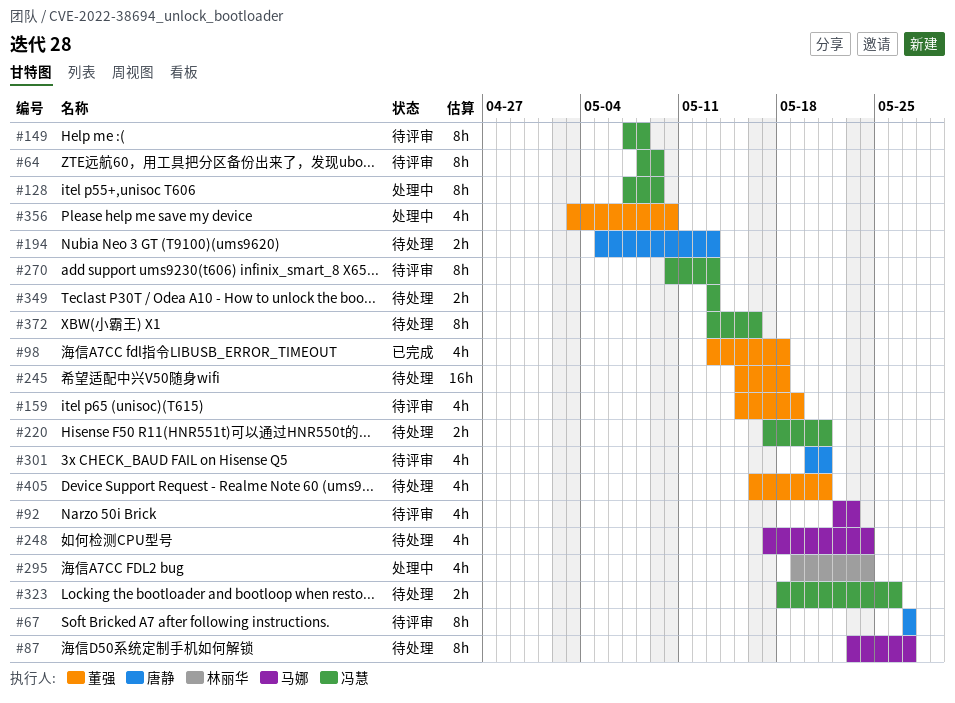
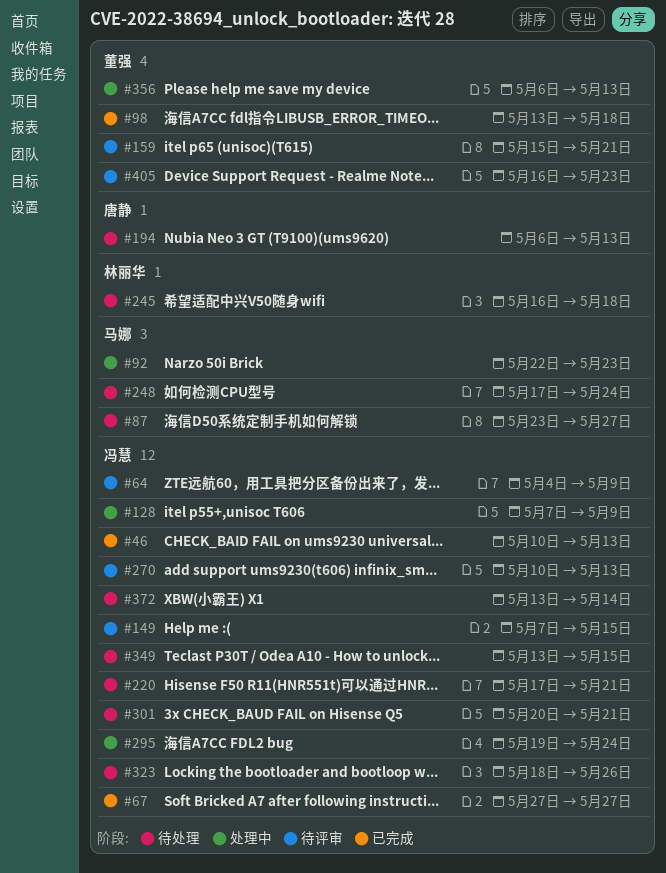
#46: none -> present
#64, start: May 8 -> May 4
#67, status: 待评审 -> 已完成
#67, owner: 唐静 -> 冯慧
#92, status: 待评审 -> 处理中
#149, due: May 8 -> May 15
#159, due: May 19 -> May 21
#194, start: May 5 -> May 6
#245, owner: 董强 -> 林丽华
#245, start: May 15 -> May 16
#295, owner: 林丽华 -> 冯慧
#301, status: 待评审 -> 待处理
#301, owner: 唐静 -> 冯慧
#349, due: May 13 -> May 15
#356, start: May 3 -> May 6
#356, due: May 10 -> May 13
#372, due: May 16 -> May 14
#405, status: 待处理 -> 待评审
#405, due: May 21 -> May 23

